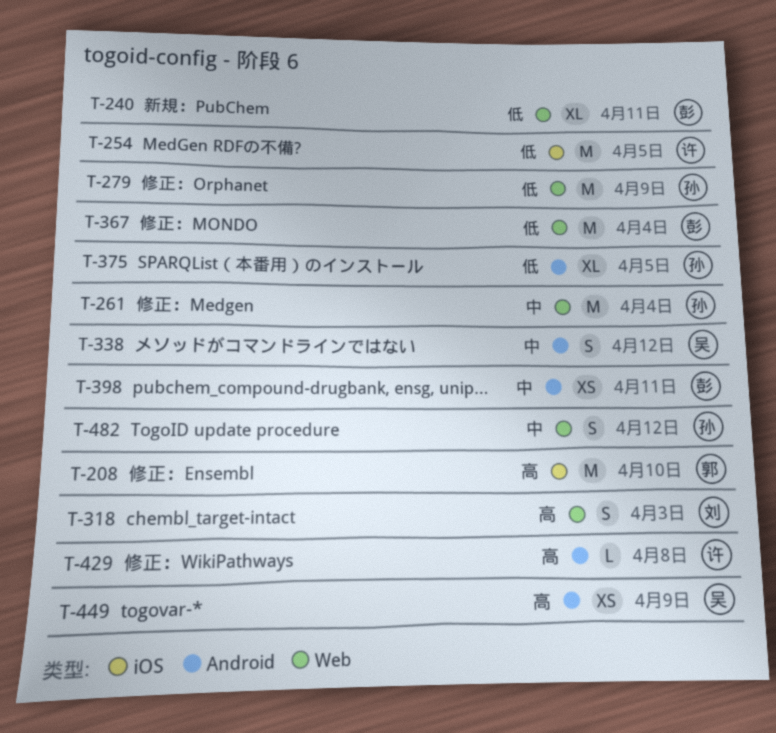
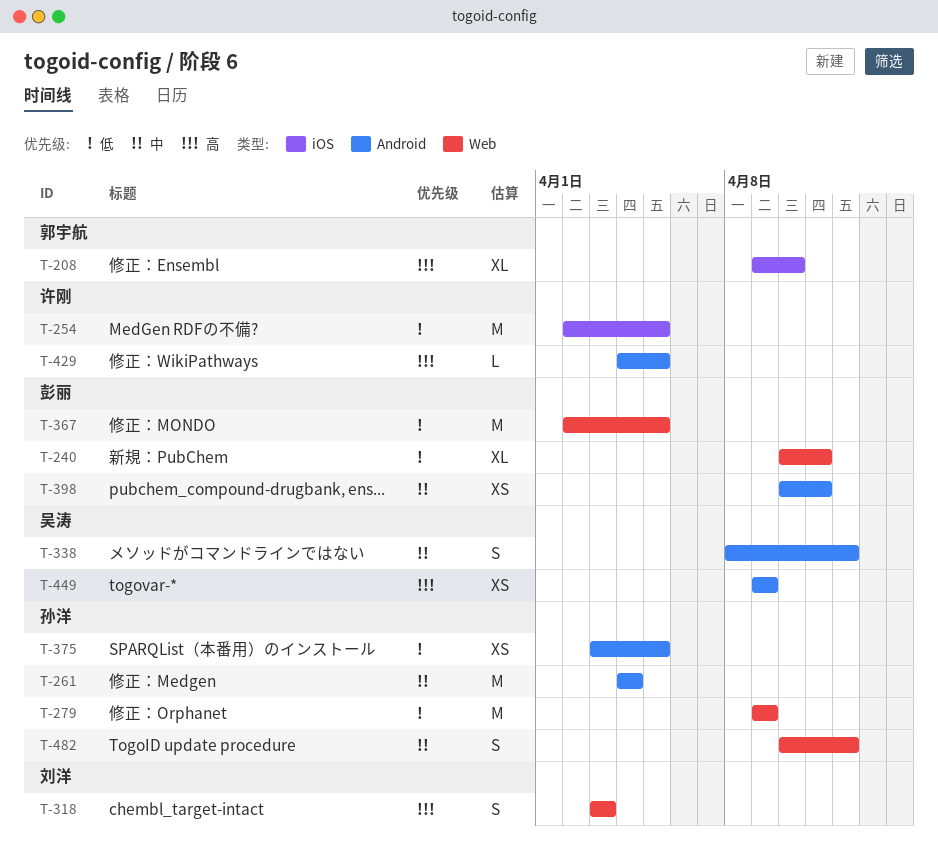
T-208, estimate: M -> XL
T-261, label: Web -> Android
T-367, due: Apr 4 -> Apr 5
T-375, estimate: XL -> XS
T-429, due: Apr 8 -> Apr 5

